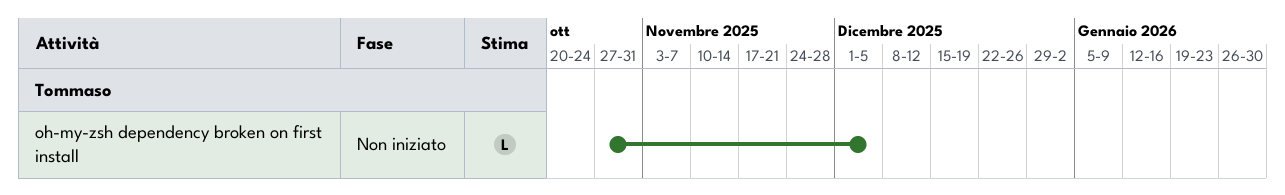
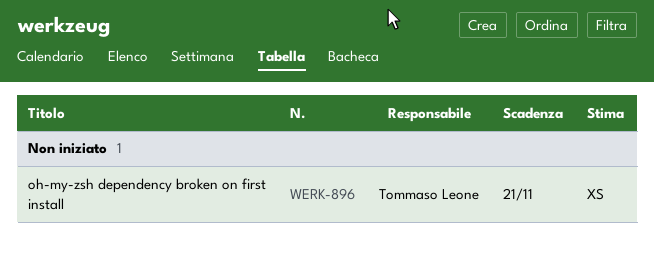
oh-my-zsh dependency broken on first install, estimate: L -> XS
oh-my-zsh dependency broken on first install, due: Dec 5 -> Nov 21

